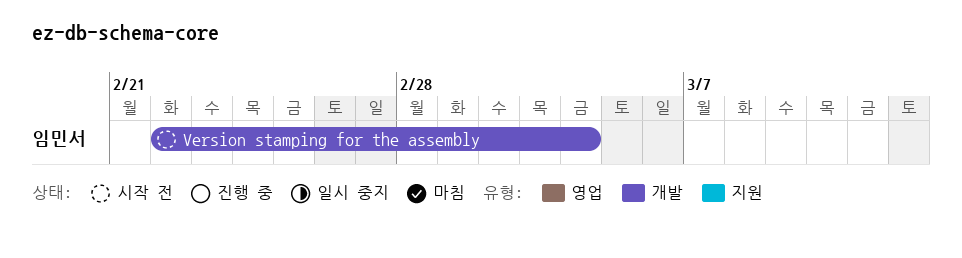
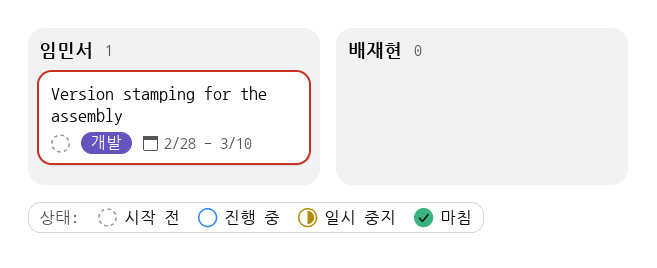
Version stamping for the assembly, start: Feb 22 -> Feb 28
Version stamping for the assembly, due: Mar 4 -> Mar 10

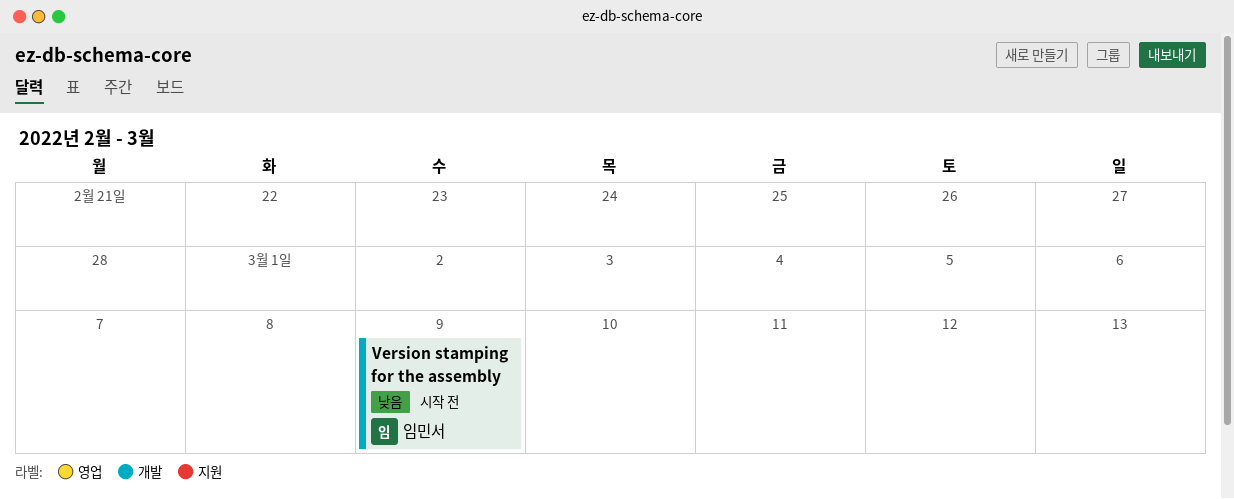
Version stamping for the assembly, due: Mar 10 -> Mar 9

